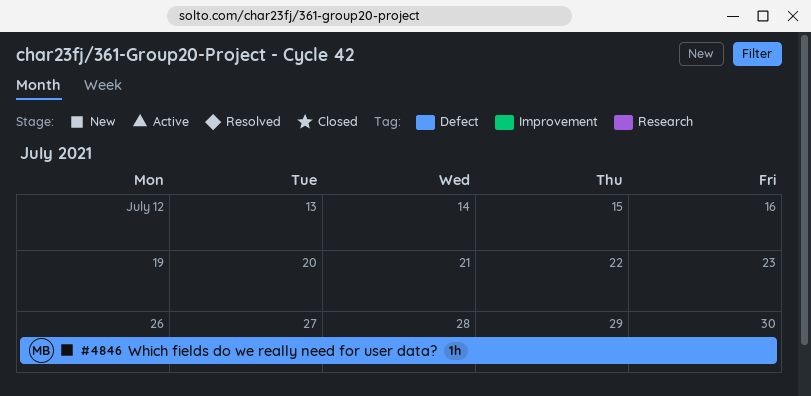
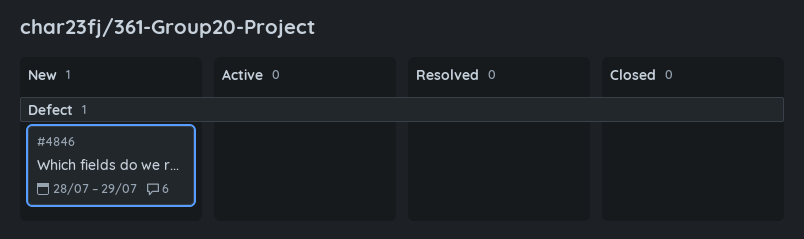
#4846, start: Jul 26 -> Jul 28
#4846, due: Jul 30 -> Jul 29

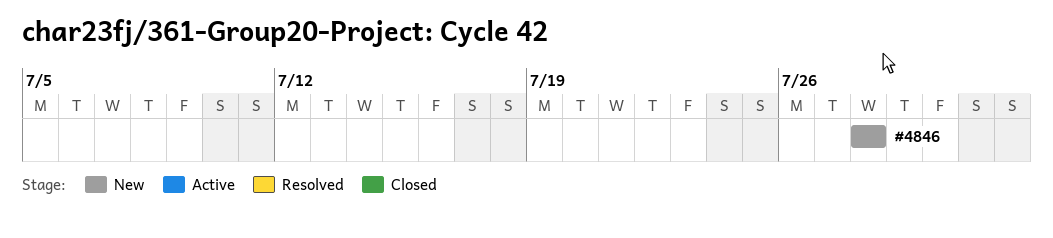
#4846, due: Jul 29 -> Jul 28

